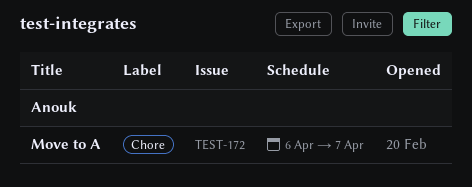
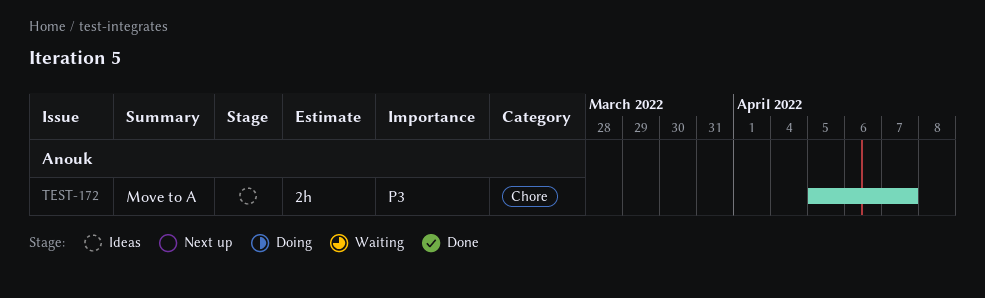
TEST-172, start: Apr 6 -> Apr 5

